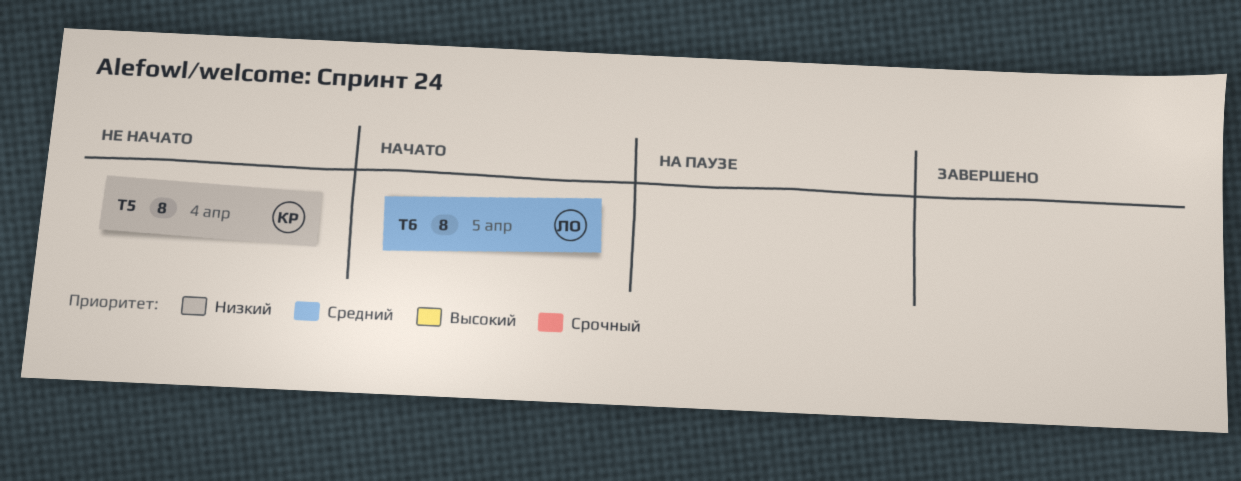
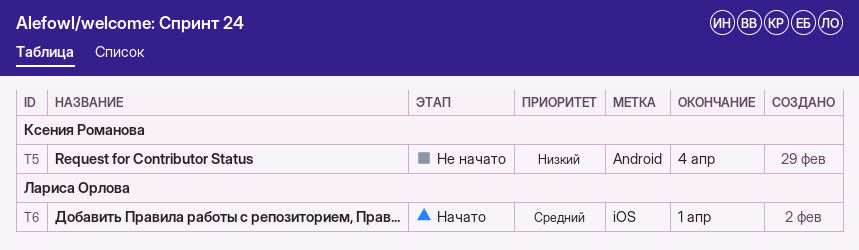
T6, due: Apr 5 -> Apr 1

